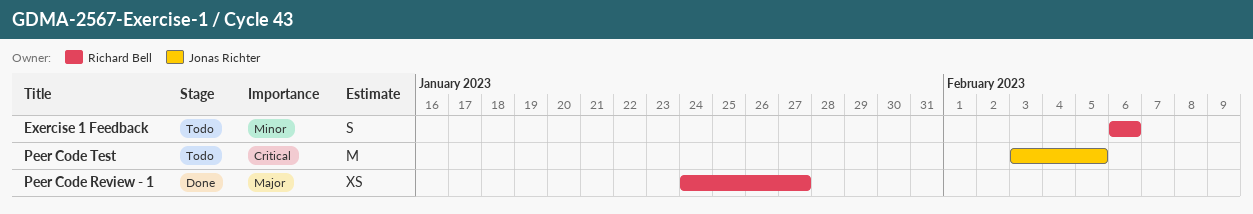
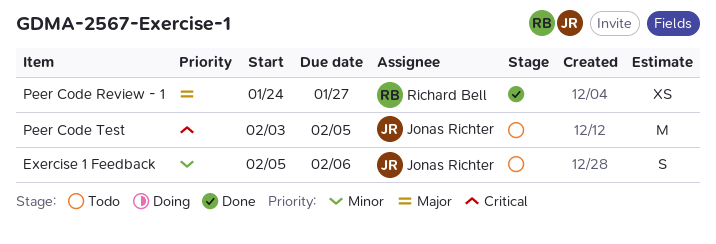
Exercise 1 Feedback, owner: Richard Bell -> Jonas Richter
Exercise 1 Feedback, start: Feb 6 -> Feb 5

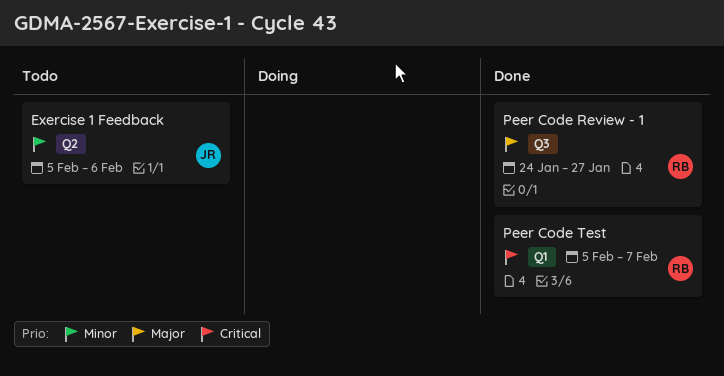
Peer Code Test, status: Todo -> Done
Peer Code Test, owner: Jonas Richter -> Richard Bell
Peer Code Test, start: Feb 3 -> Feb 5
Peer Code Test, due: Feb 5 -> Feb 7

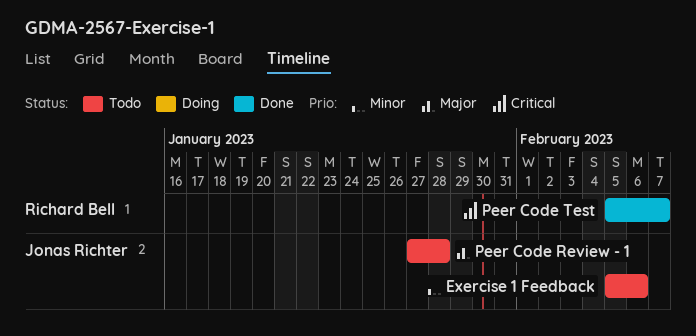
Peer Code Review - 1, status: Done -> Todo
Peer Code Review - 1, owner: Richard Bell -> Jonas Richter
Peer Code Review - 1, start: Jan 24 -> Jan 27
Peer Code Review - 1, due: Jan 27 -> Jan 28

